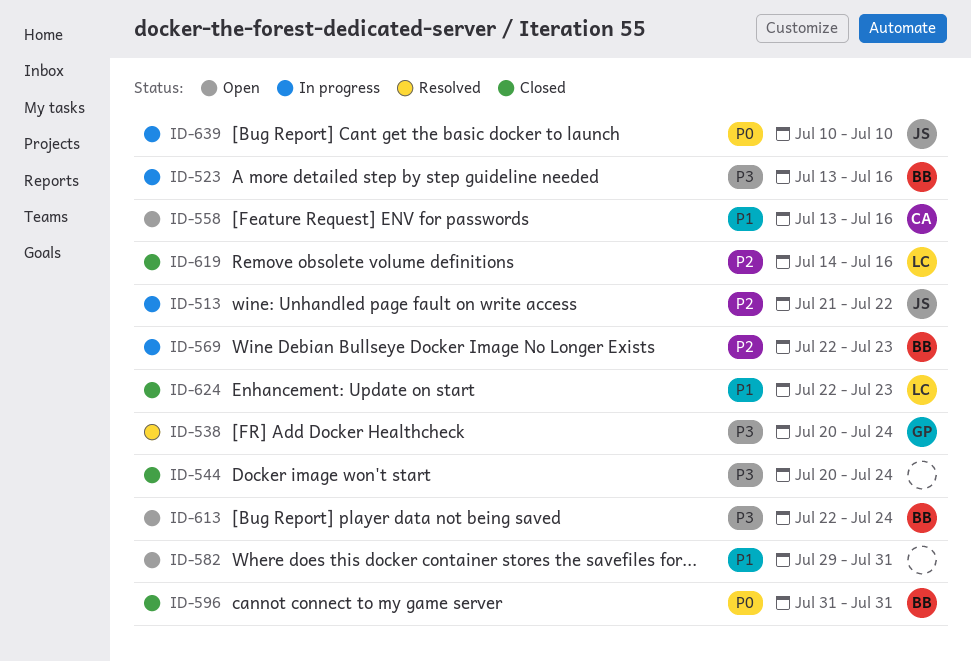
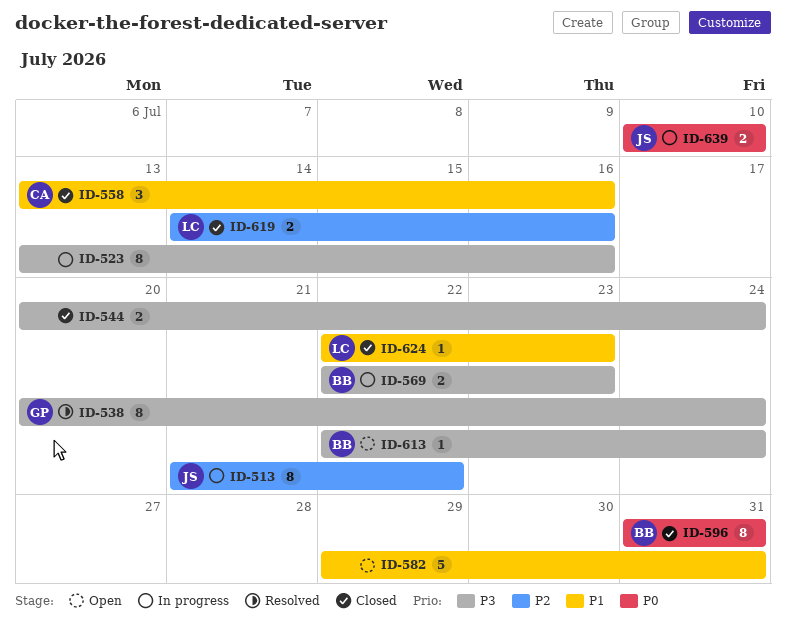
ID-523, owner: BB -> none
ID-558, status: Open -> Closed
ID-569, priority: P2 -> P3

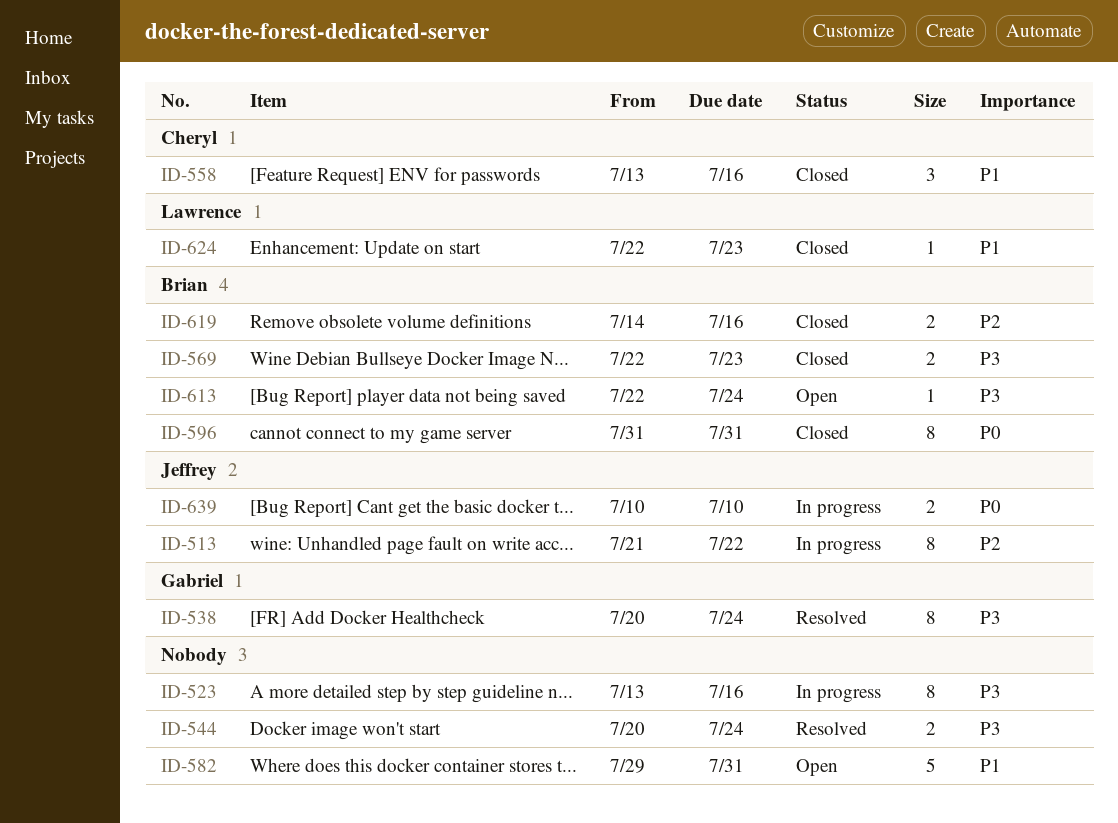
ID-544, status: Closed -> Resolved
ID-569, status: In progress -> Closed
ID-619, owner: Lawrence -> Brian

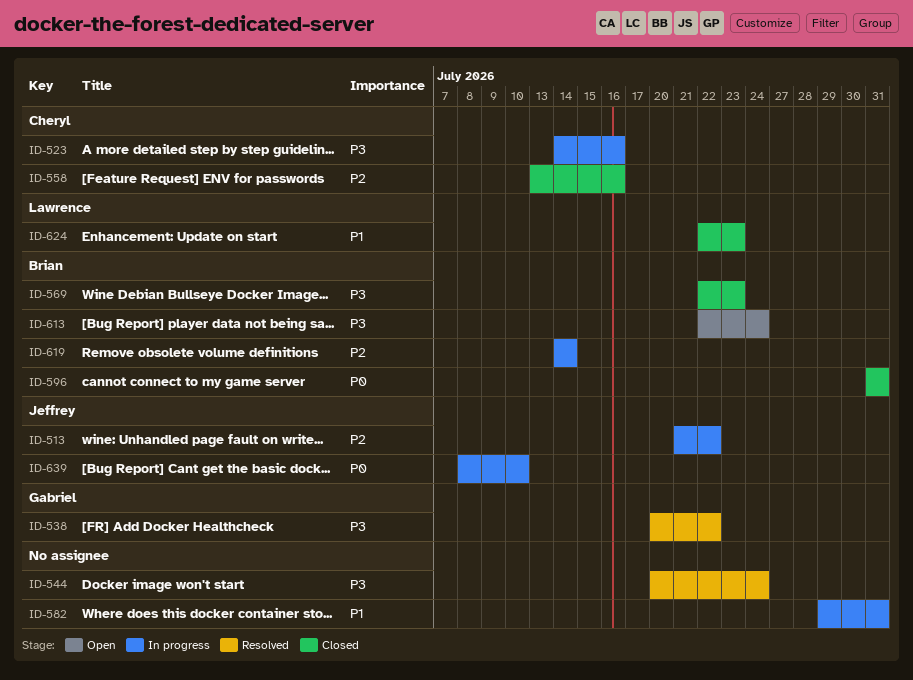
ID-523, owner: none -> Cheryl
ID-523, start: Jul 13 -> Jul 14
ID-538, due: Jul 24 -> Jul 22
ID-558, priority: P1 -> P2
ID-582, status: Open -> In progress
ID-619, status: Closed -> In progress
ID-619, due: Jul 16 -> Jul 14
ID-639, start: Jul 10 -> Jul 8

